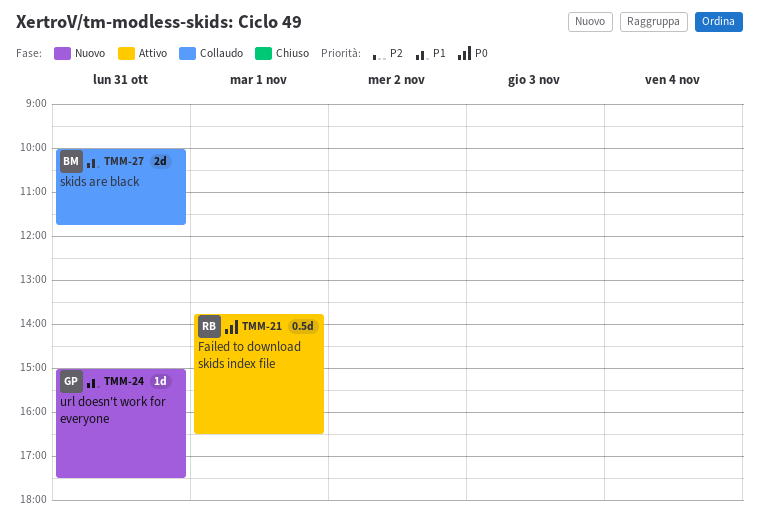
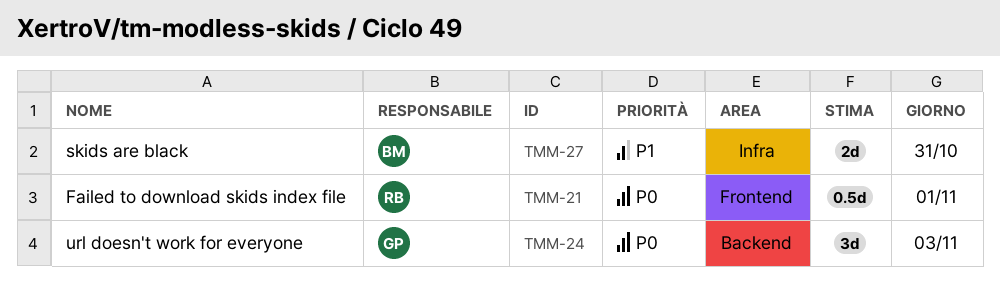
TMM-24, priority: P1 -> P0
TMM-24, estimate: 1d -> 3d
TMM-24, day: Oct 31 -> Nov 3

